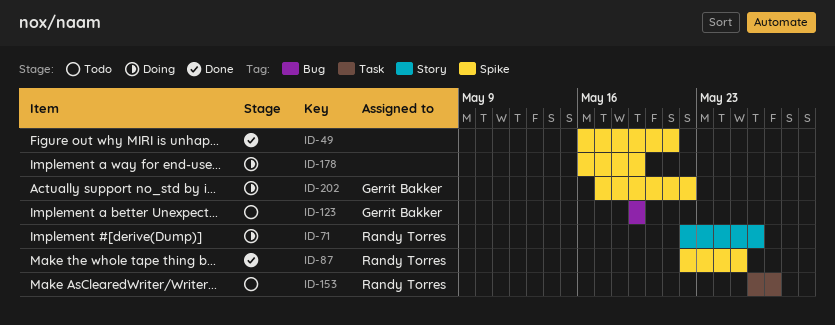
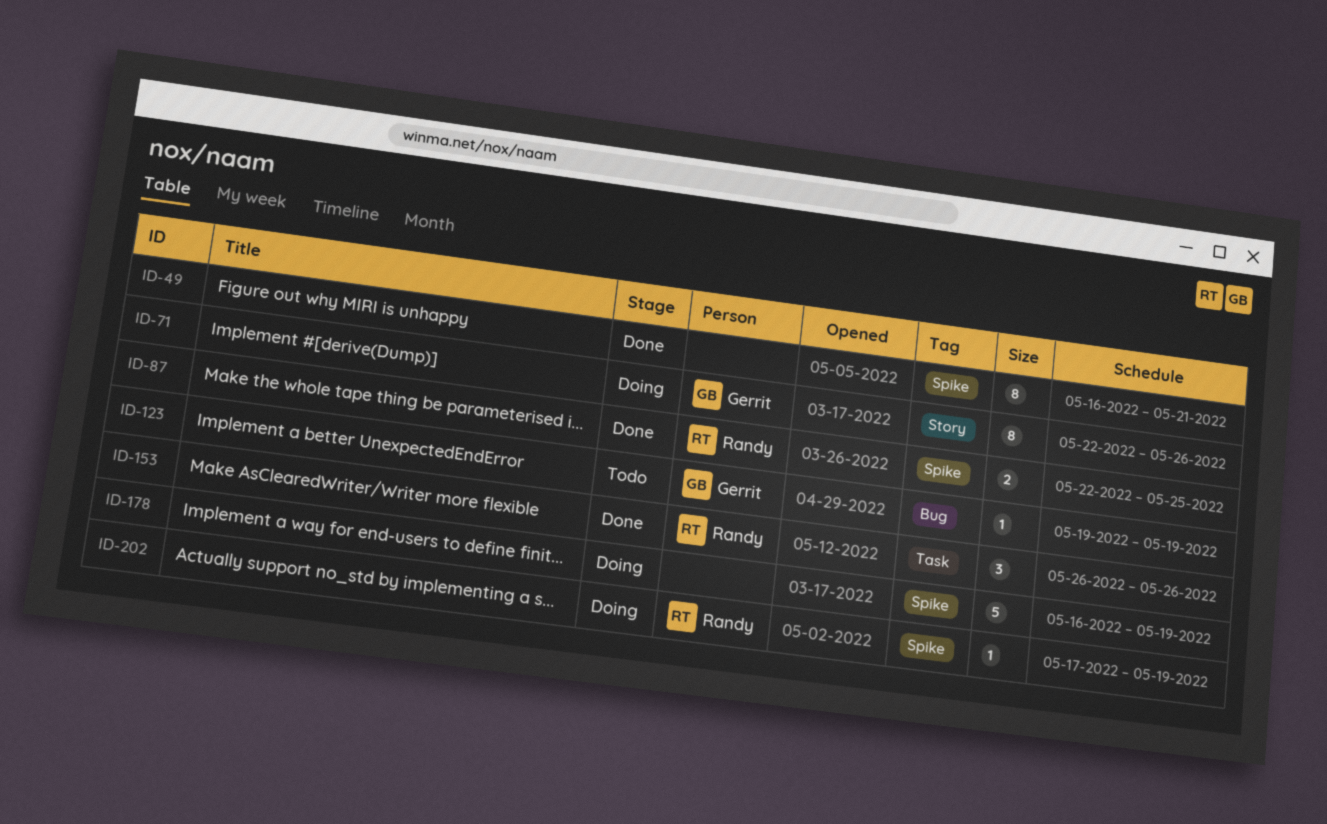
ID-71, owner: Randy Torres -> Gerrit Bakker
ID-153, status: Todo -> Done
ID-153, due: May 27 -> May 26
ID-202, owner: Gerrit Bakker -> Randy Torres
ID-202, due: May 22 -> May 19

